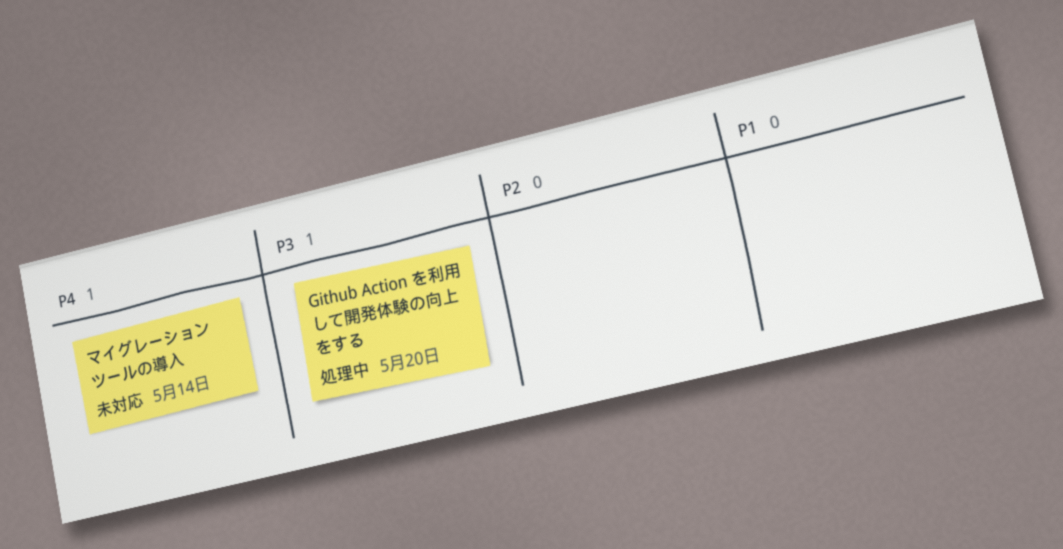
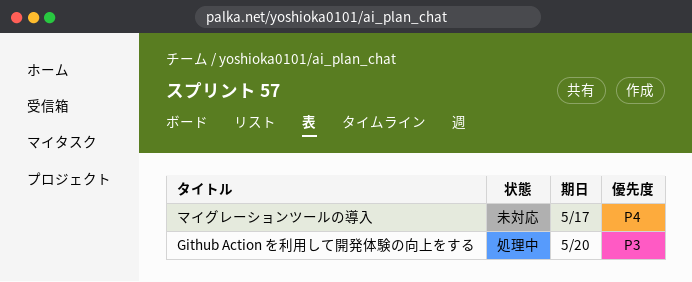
マイグレーションツールの導入, due: May 14 -> May 17

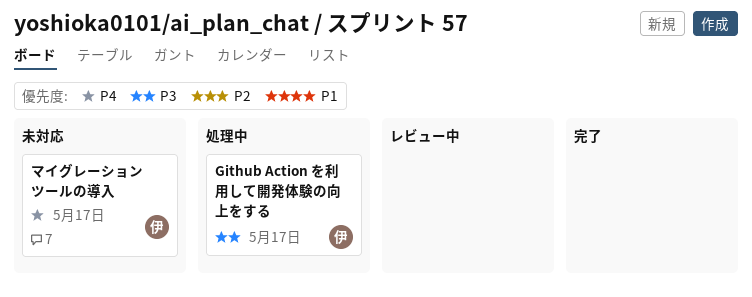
Github Action を利用して開発体験の向上をする, due: May 20 -> May 17

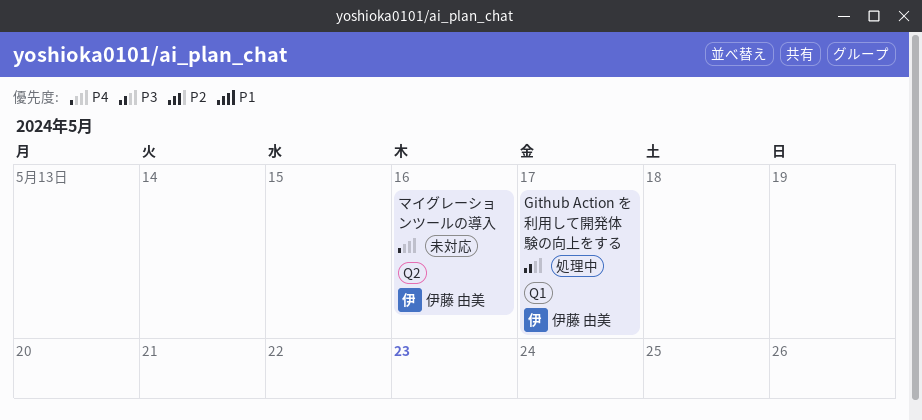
マイグレーションツールの導入, due: May 17 -> May 16

